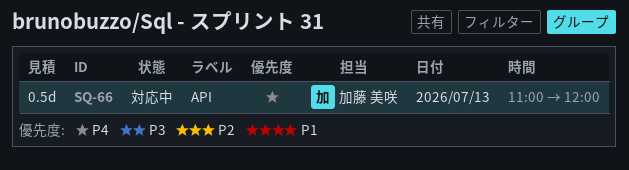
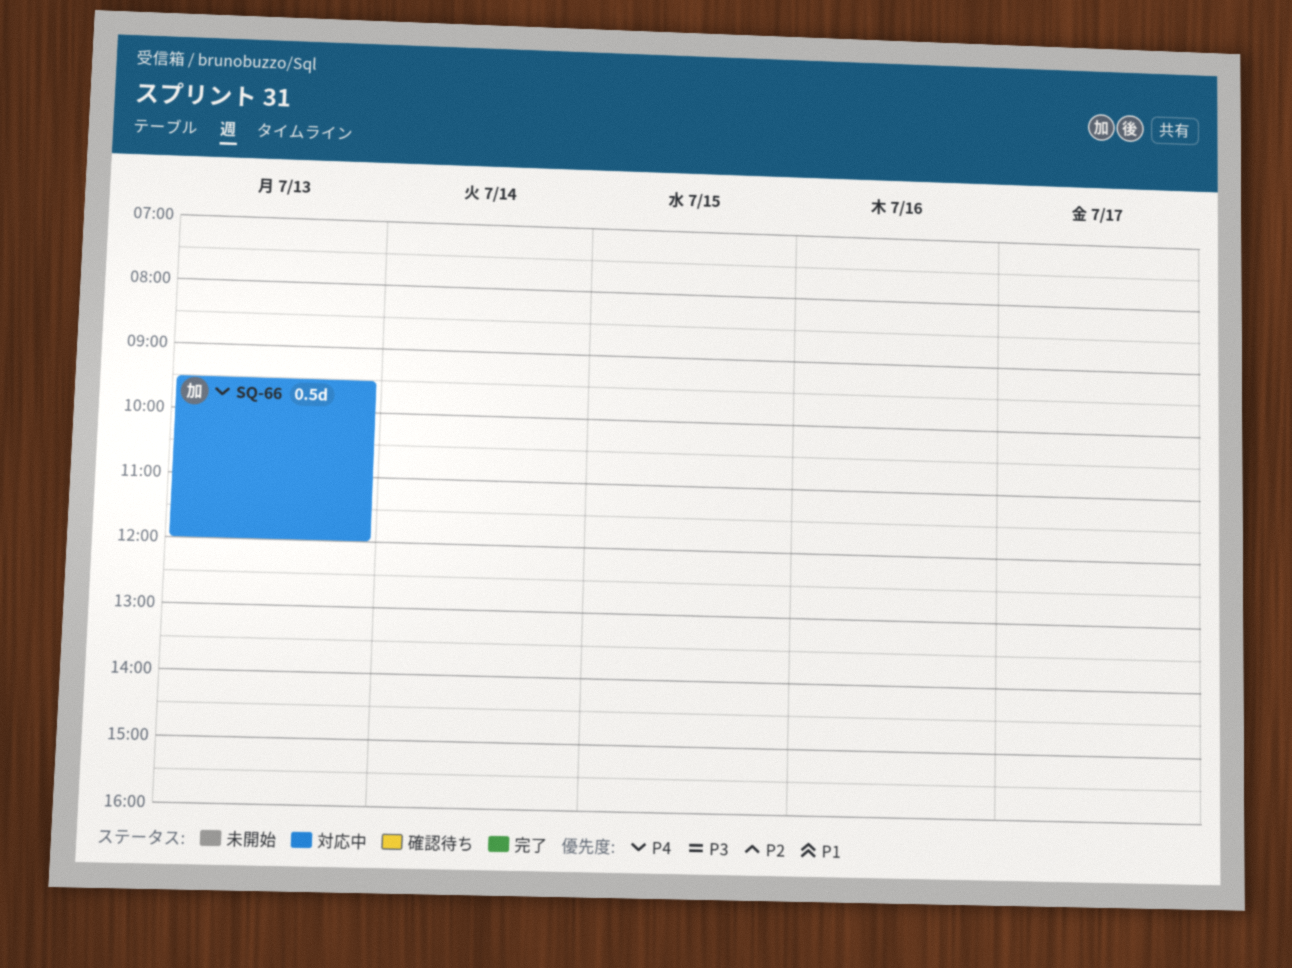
SQ-66, begins: 11:00 -> 09:30

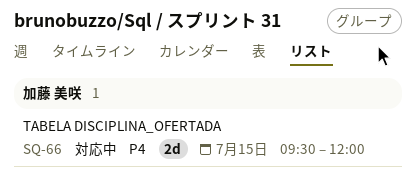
SQ-66, estimate: 0.5d -> 2d
SQ-66, day: Jul 13 -> Jul 15

